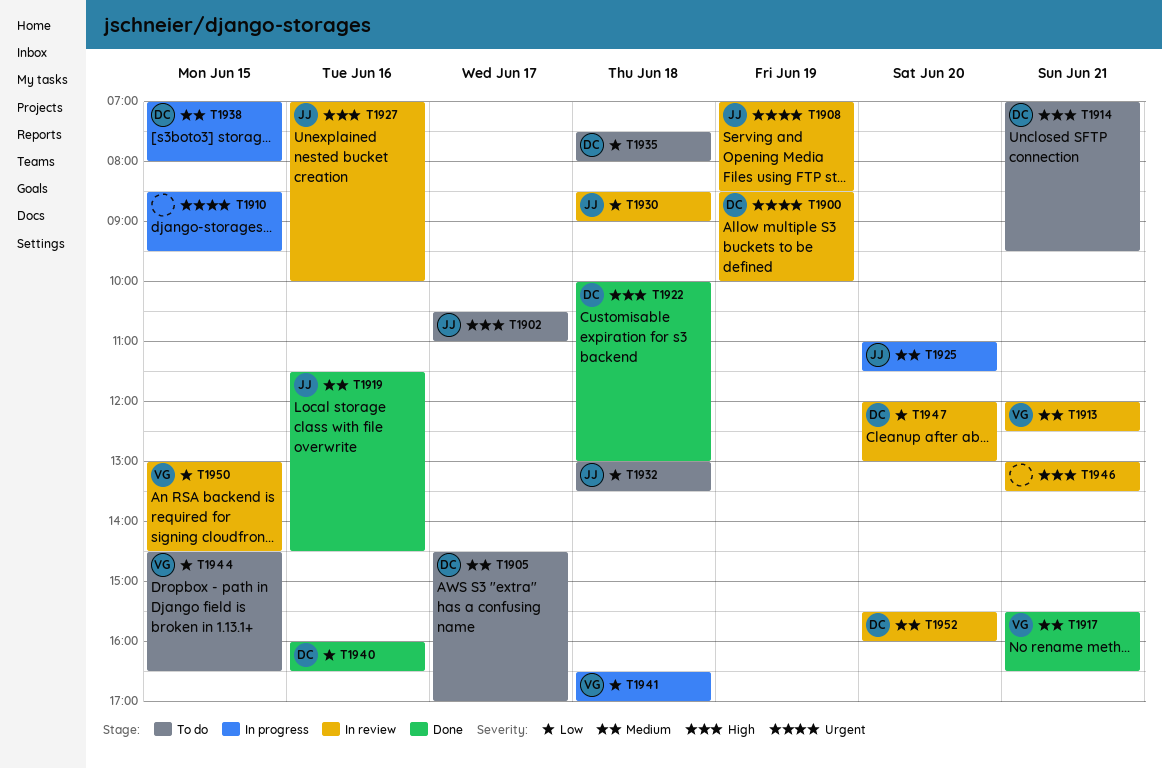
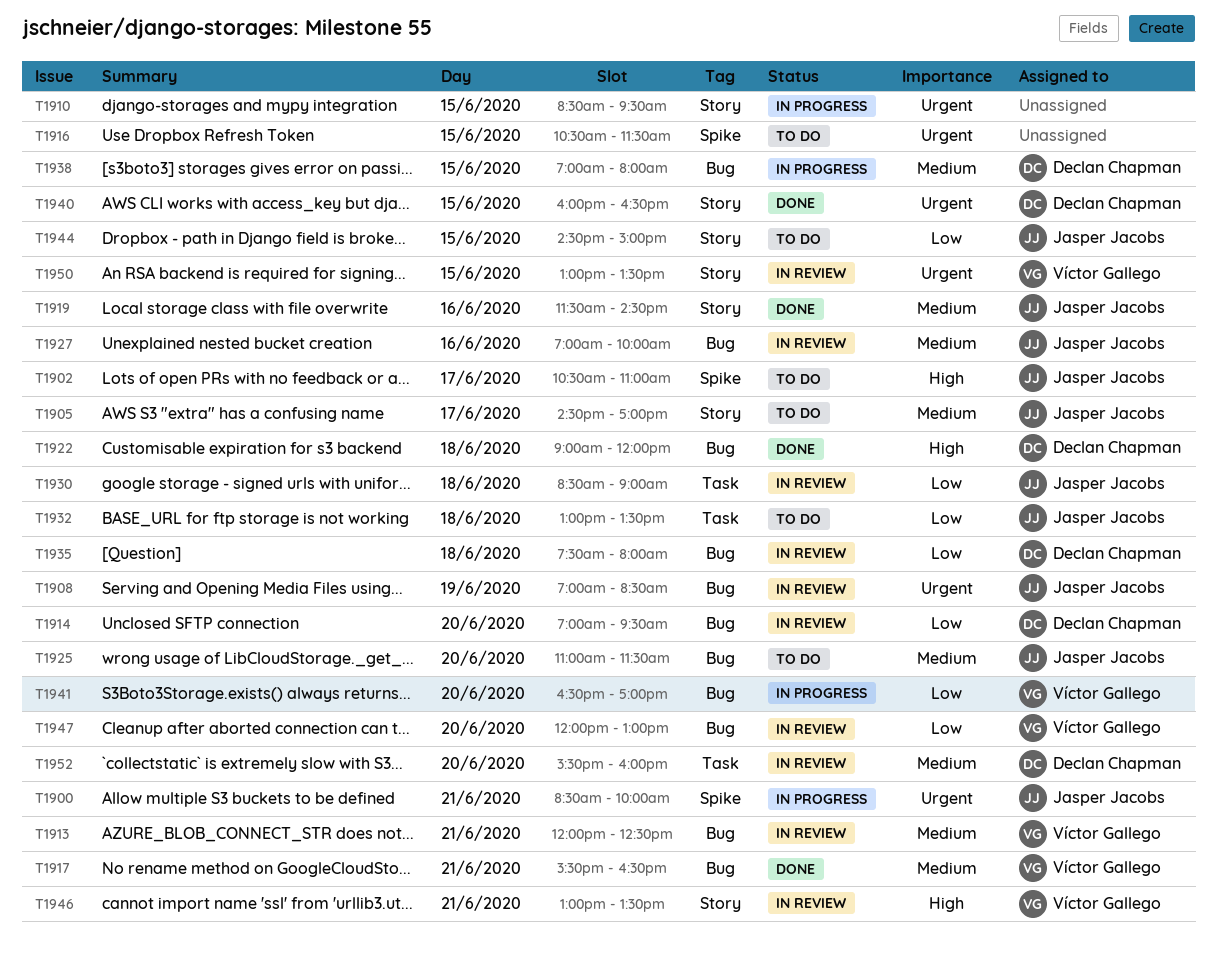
T1900, status: In review -> In progress
T1900, owner: Declan Chapman -> Jasper Jacobs
T1900, day: Jun 19 -> Jun 21
T1905, owner: Declan Chapman -> Jasper Jacobs
T1914, status: To do -> In review
T1914, priority: High -> Low
T1914, day: Jun 21 -> Jun 20
T1916: none -> present
T1922, begins: 10:00 -> 09:00
T1922, ends: 13:00 -> 12:00
T1925, status: In progress -> To do
T1927, priority: High -> Medium
T1935, status: To do -> In review
T1940, priority: Low -> Urgent
T1940, day: Jun 16 -> Jun 15
T1941, day: Jun 18 -> Jun 20
T1944, owner: Víctor Gallego -> Jasper Jacobs
T1944, ends: 16:30 -> 15:00
T1946, owner: none -> Víctor Gallego
T1947, owner: Declan Chapman -> Víctor Gallego
T1950, priority: Low -> Urgent
T1950, ends: 14:30 -> 13:30

